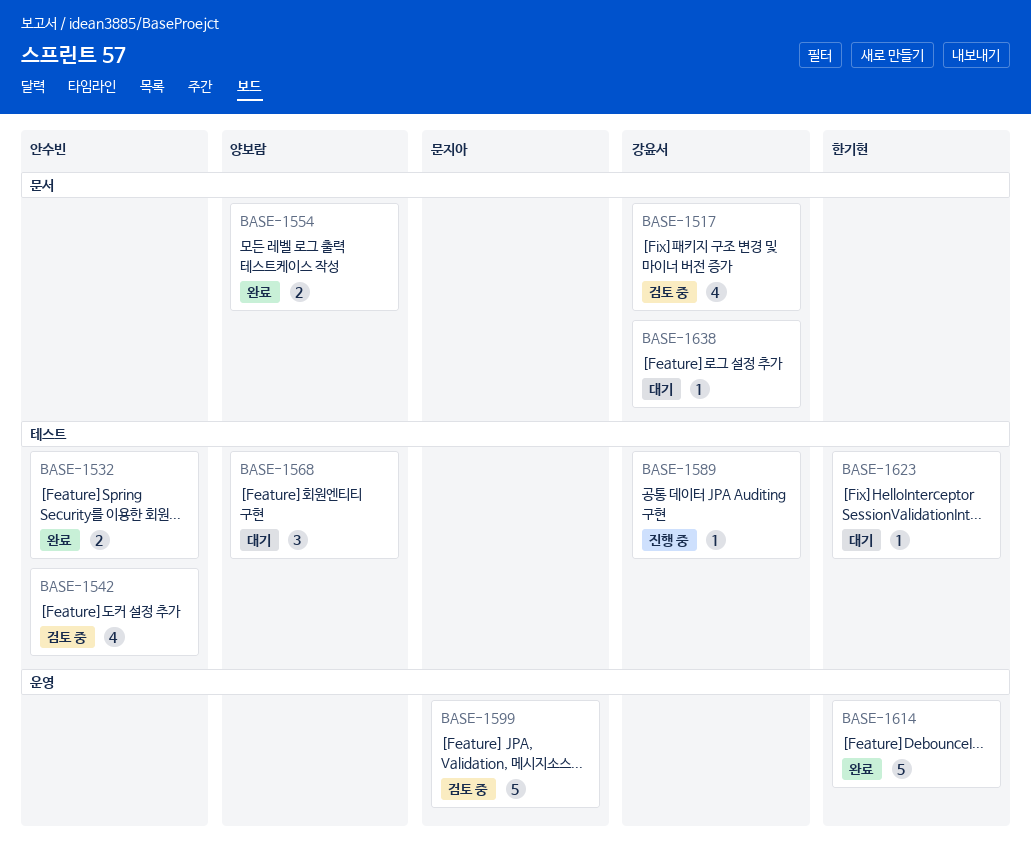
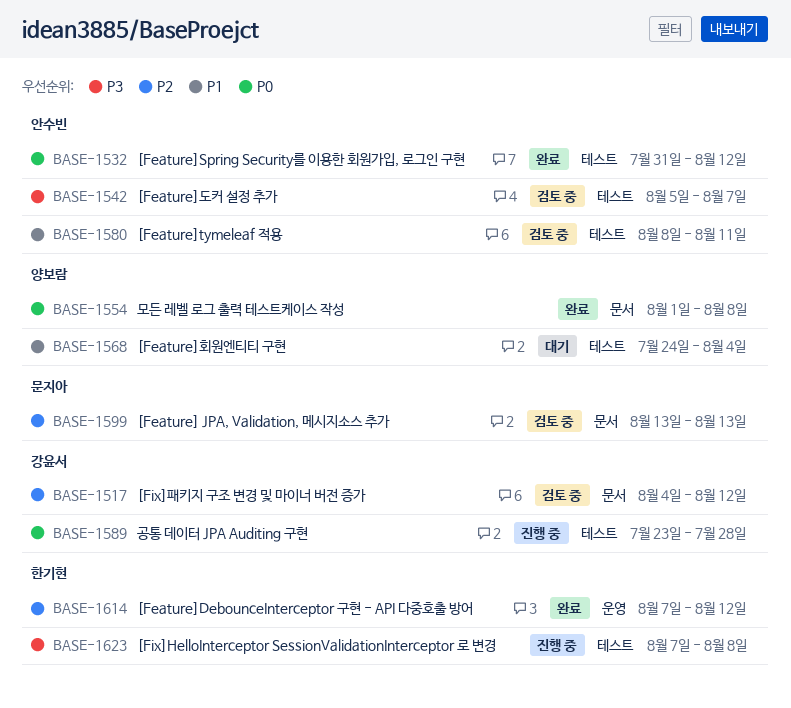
BASE-1580: none -> present
BASE-1599, label: 운영 -> 문서
BASE-1623, status: 대기 -> 진행 중
BASE-1638: present -> none

